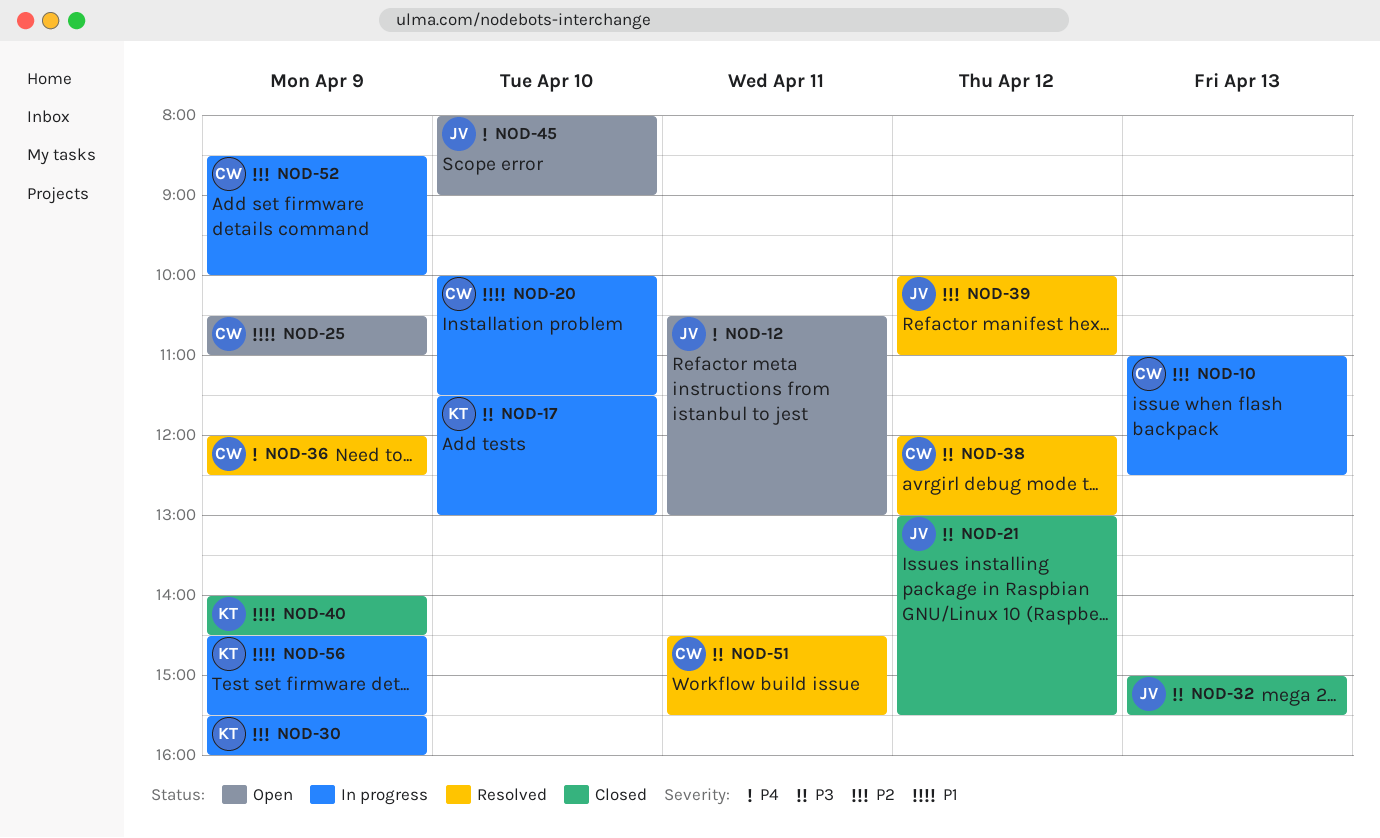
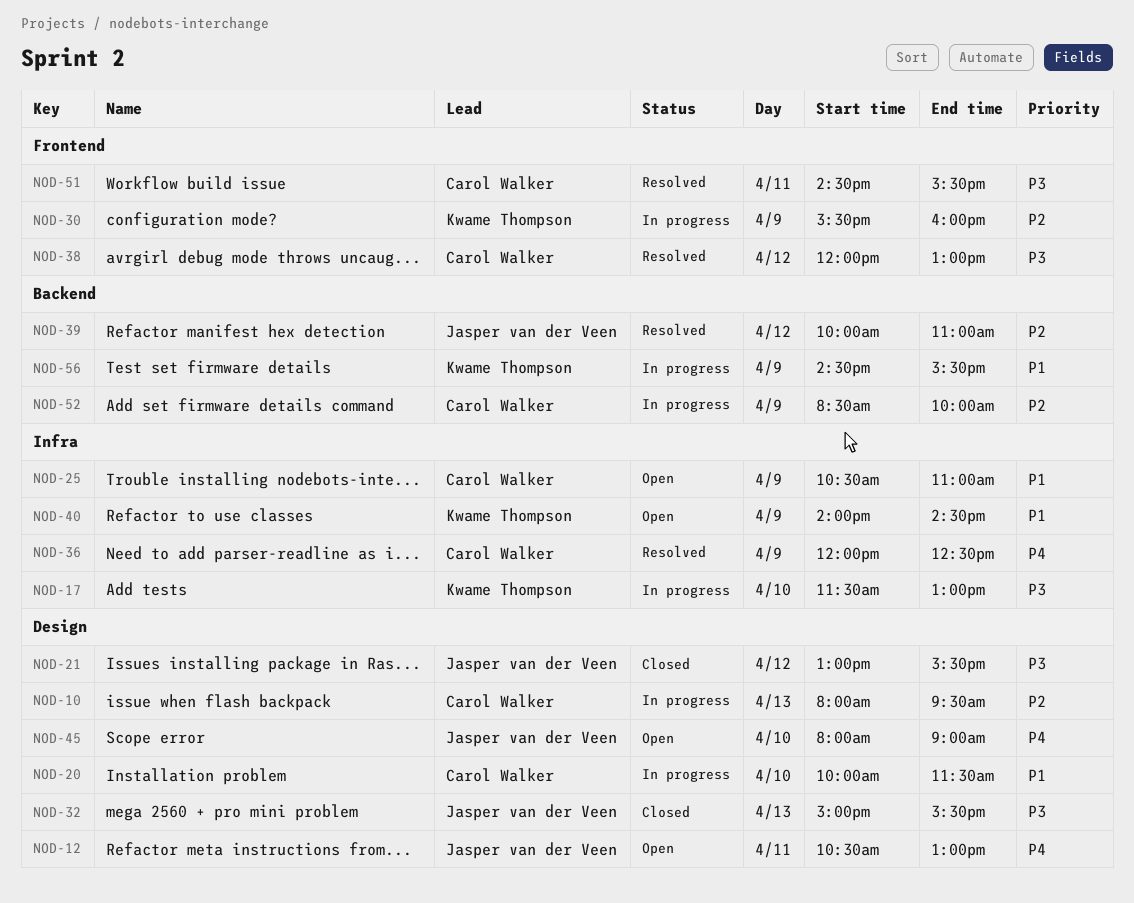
NOD-10, begins: 11:00 -> 08:00
NOD-10, ends: 12:30 -> 09:30
NOD-40, status: Closed -> Open

